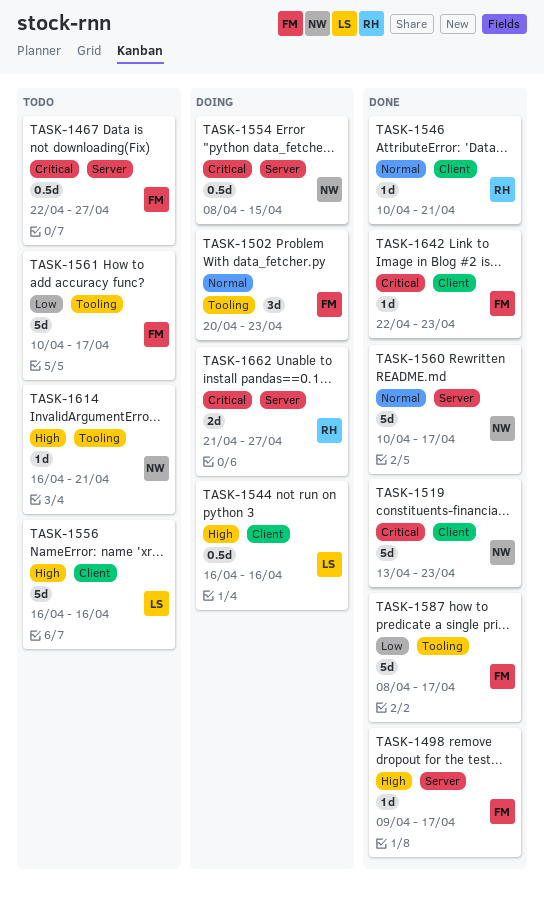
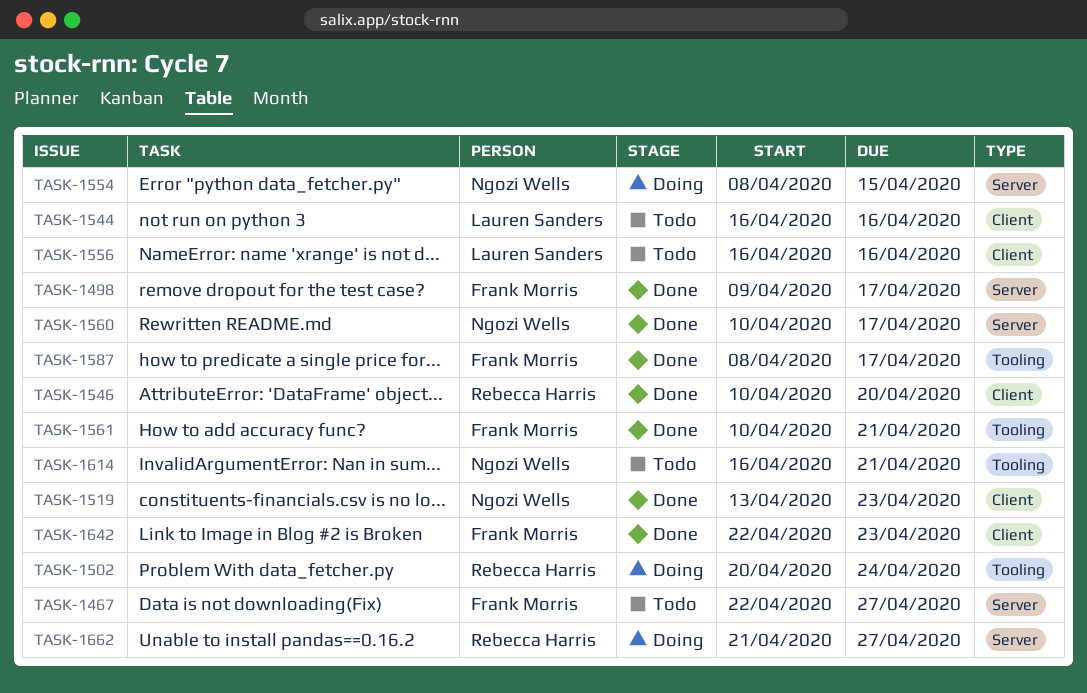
TASK-1502, owner: Frank Morris -> Rebecca Harris
TASK-1502, due: Apr 23 -> Apr 24
TASK-1544, status: Doing -> Todo
TASK-1546, due: Apr 21 -> Apr 20
TASK-1561, status: Todo -> Done
TASK-1561, due: Apr 17 -> Apr 21

